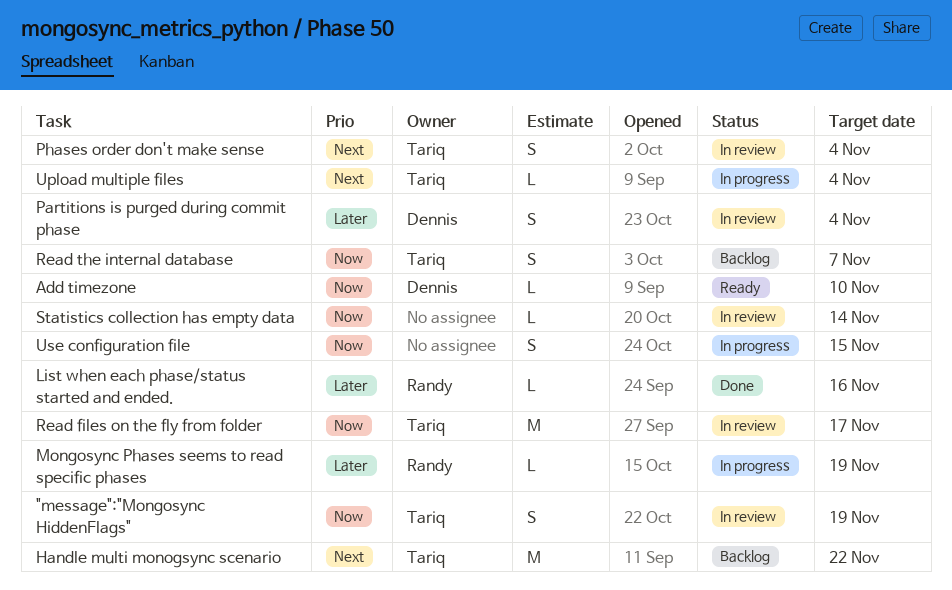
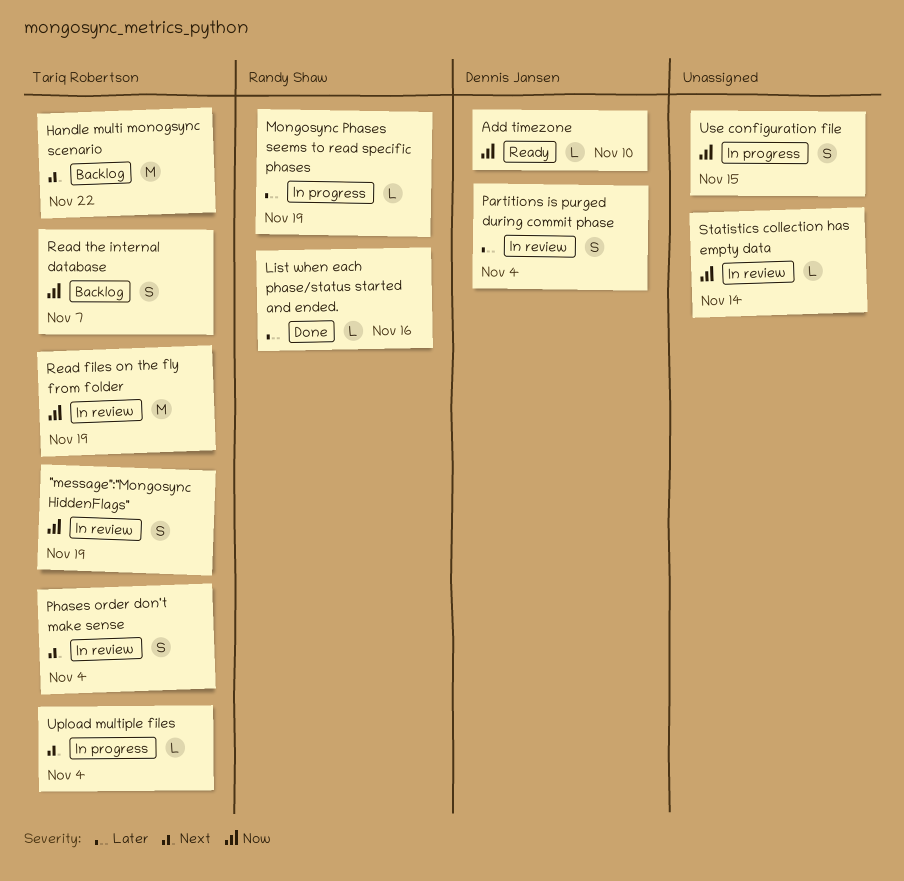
Read files on the fly from folder, due: Nov 17 -> Nov 19

